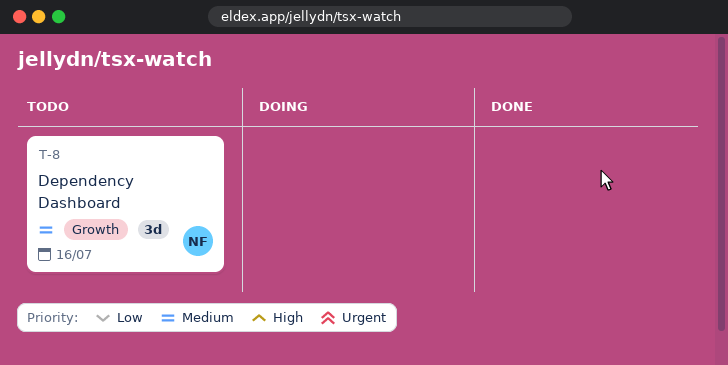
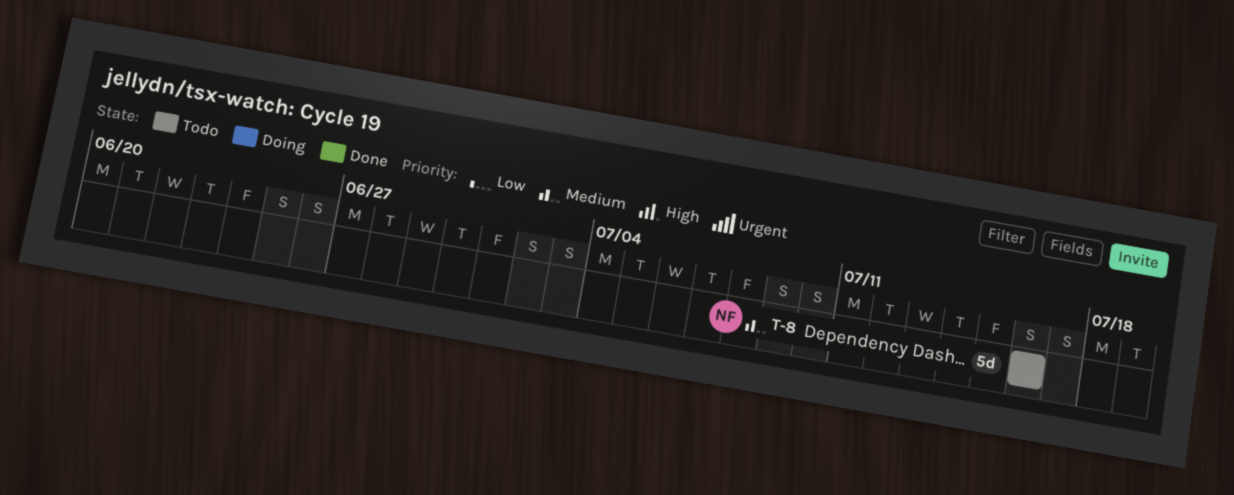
T-8, estimate: 3d -> 5d

